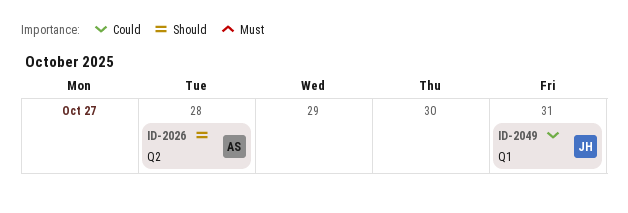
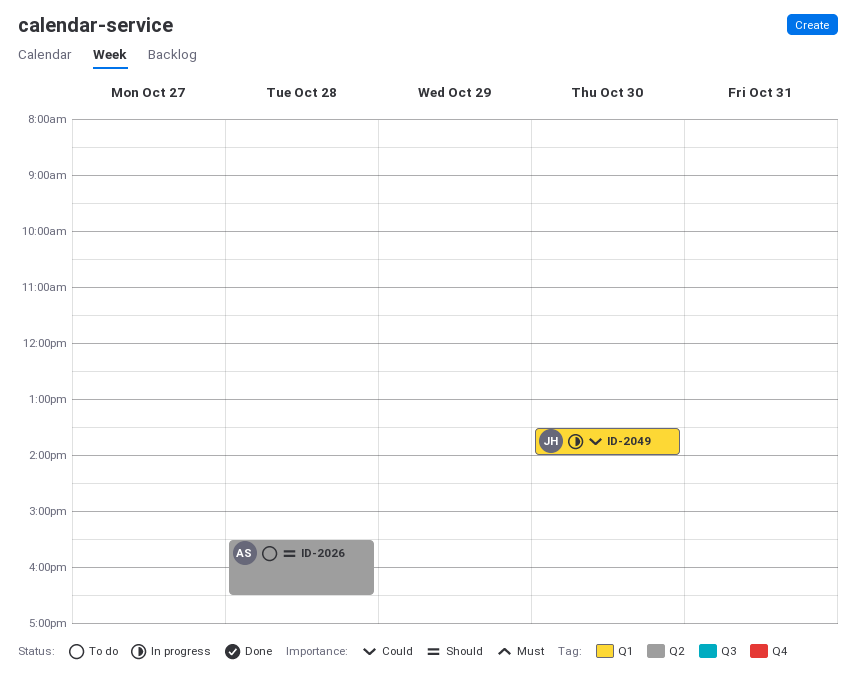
ID-2049, day: Oct 31 -> Oct 30

